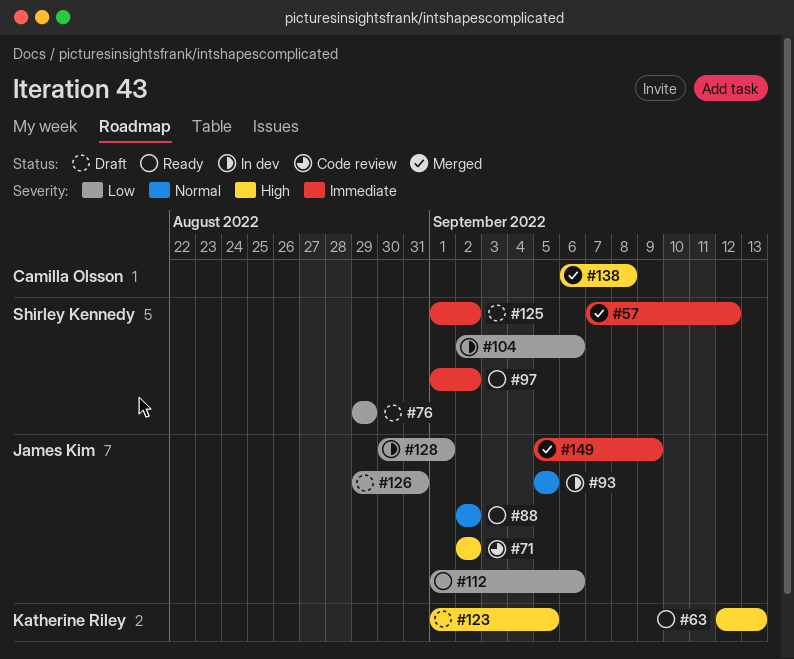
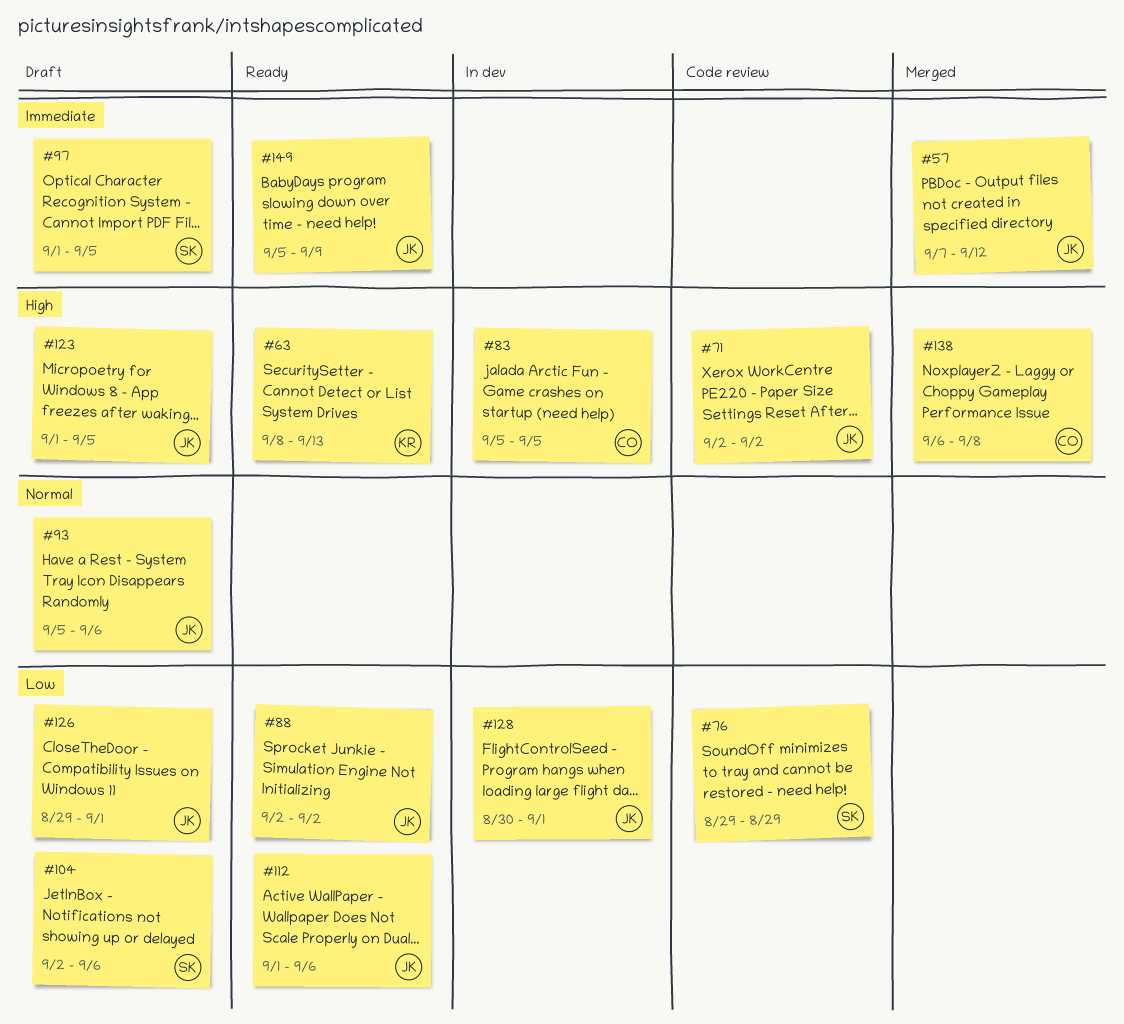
#57, owner: Shirley Kennedy -> James Kim
#63, start: Sep 12 -> Sep 8
#76, status: Draft -> Code review
#83: none -> present
#88, priority: Normal -> Low
#93, status: In dev -> Draft
#93, due: Sep 5 -> Sep 6
#97, status: Ready -> Draft
#97, due: Sep 2 -> Sep 5
#104, status: In dev -> Draft
#123, owner: Katherine Riley -> James Kim
#125: present -> none
#126, due: Aug 31 -> Sep 1
#149, status: Merged -> Ready

